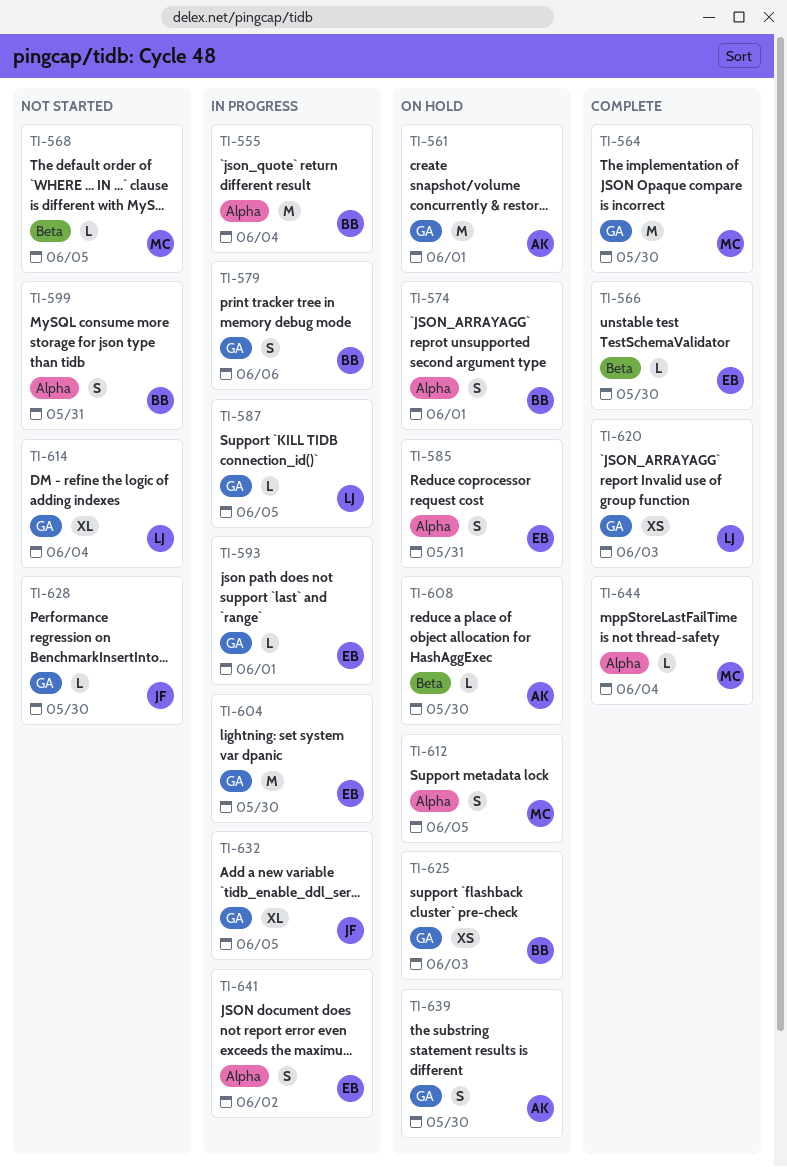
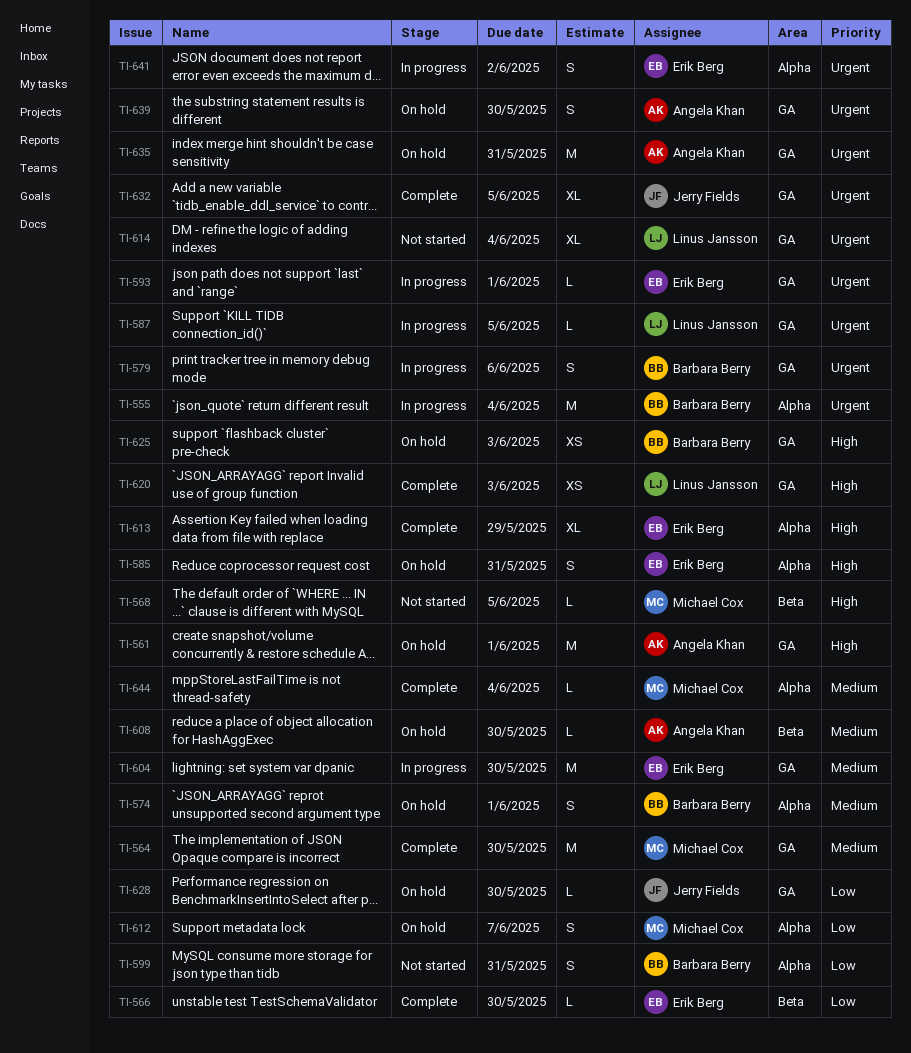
TI-612, due: Jun 5 -> Jun 7
TI-613: none -> present
TI-628, status: Not started -> On hold
TI-632, status: In progress -> Complete
TI-635: none -> present

